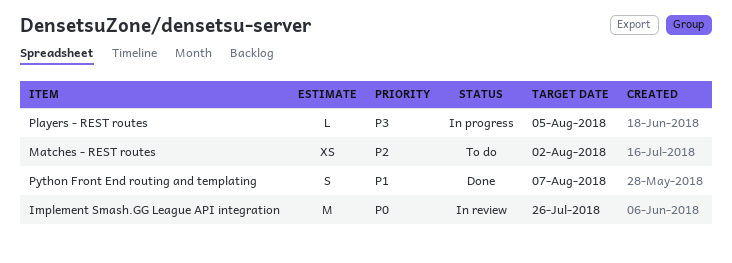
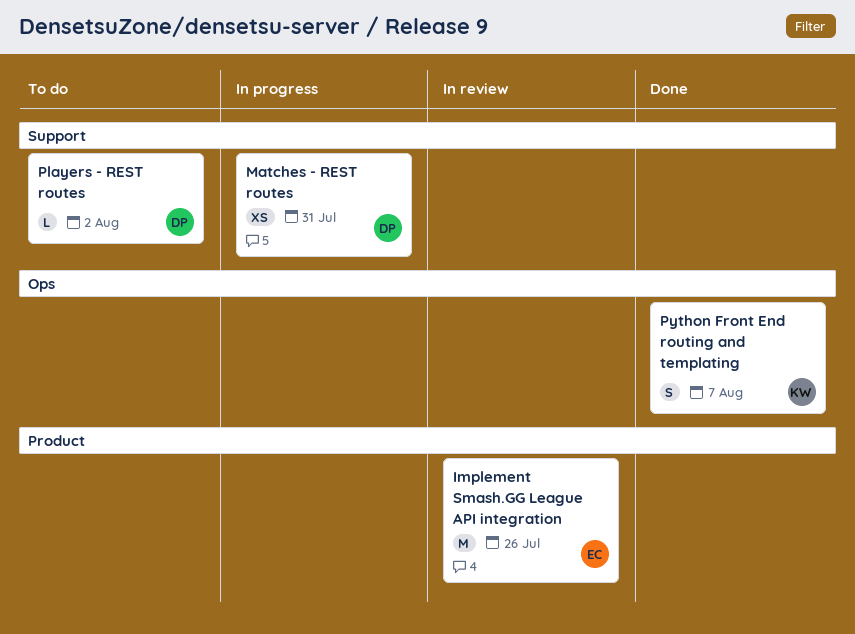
Matches - REST routes, status: To do -> In progress
Matches - REST routes, due: Aug 2 -> Jul 31
Players - REST routes, status: In progress -> To do
Players - REST routes, due: Aug 5 -> Aug 2

